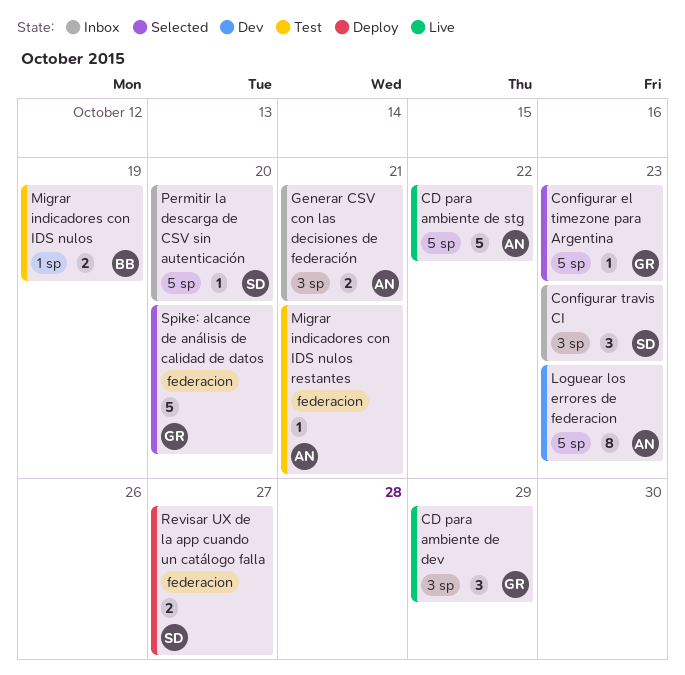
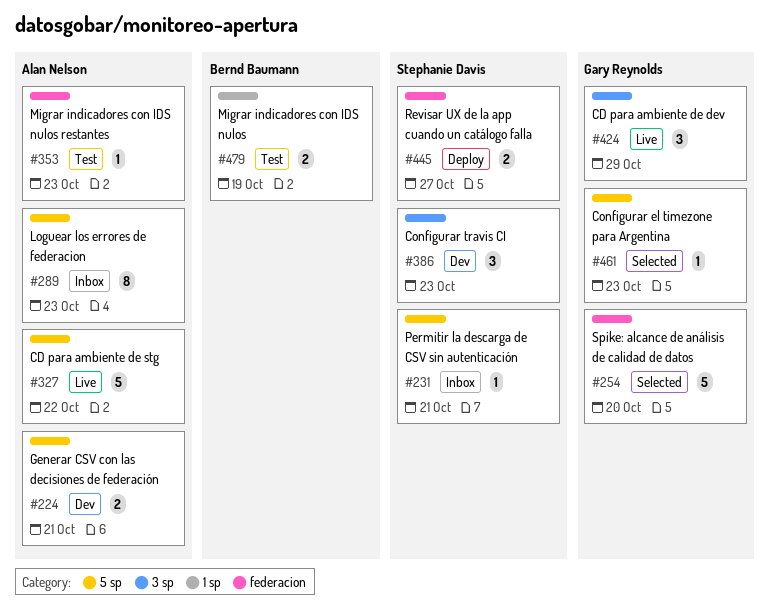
Configurar travis CI, status: Inbox -> Dev
Generar CSV con las decisiones de federación, status: Inbox -> Dev
Generar CSV con las decisiones de federación, label: 3 sp -> 5 sp
Loguear los errores de federacion, status: Dev -> Inbox
Migrar indicadores con IDS nulos restantes, due: Oct 21 -> Oct 23
Permitir la descarga de CSV sin autenticación, due: Oct 20 -> Oct 21

